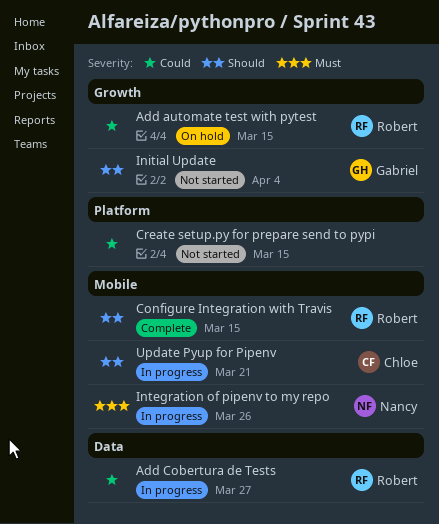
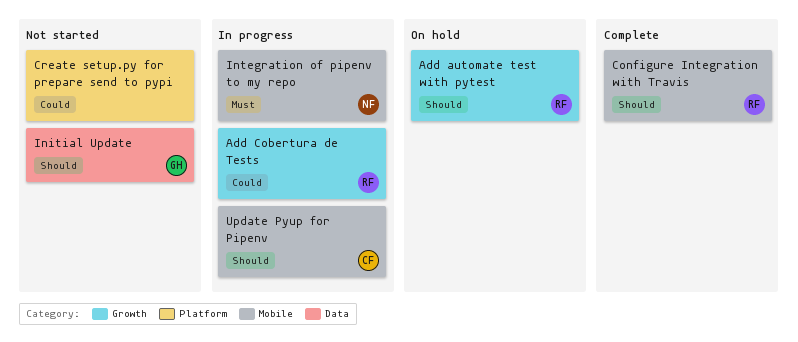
Add automate test with pytest, priority: Could -> Should
Add Cobertura de Tests, label: Data -> Growth
Initial Update, label: Growth -> Data

